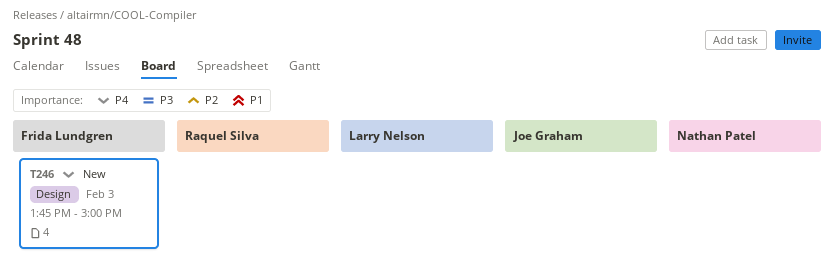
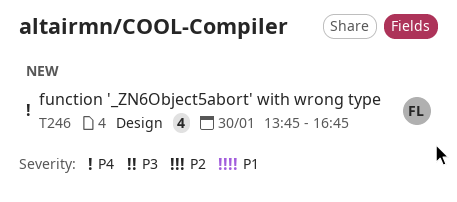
T246, day: Feb 3 -> Jan 30
T246, ends: 15:00 -> 16:45

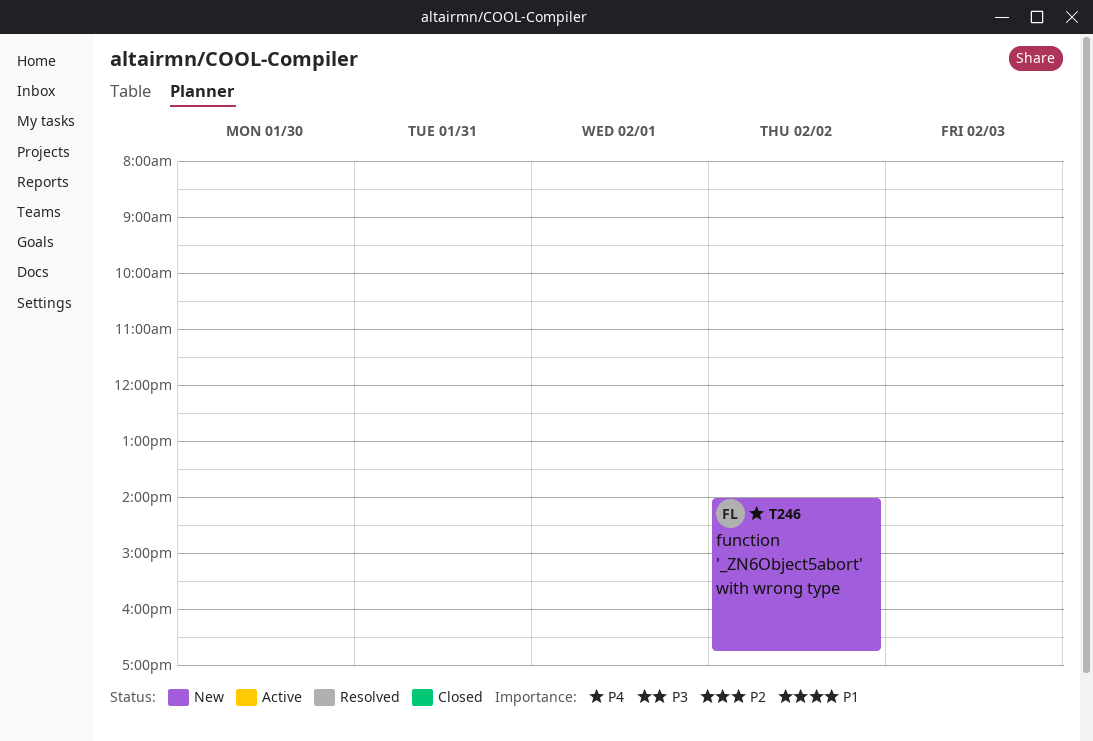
T246, day: Jan 30 -> Feb 2
T246, begins: 13:45 -> 14:00

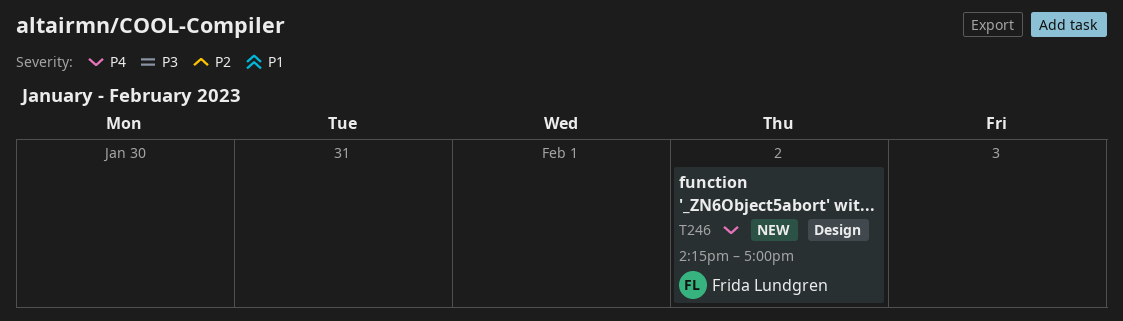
T246, begins: 14:00 -> 14:15
T246, ends: 16:45 -> 17:00

